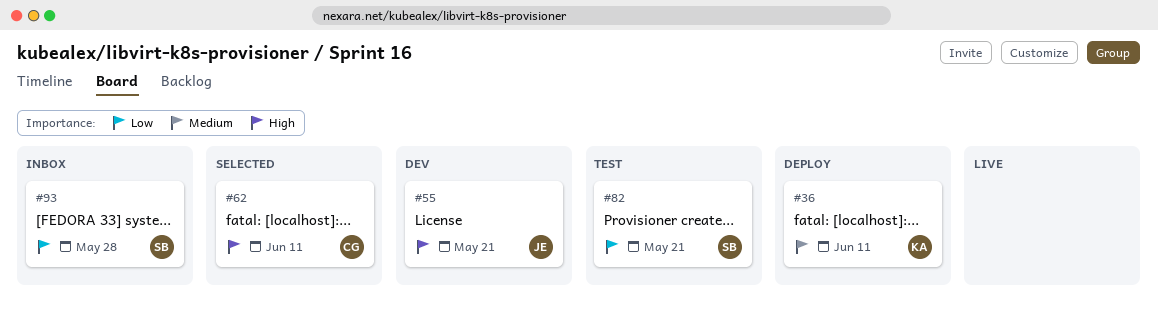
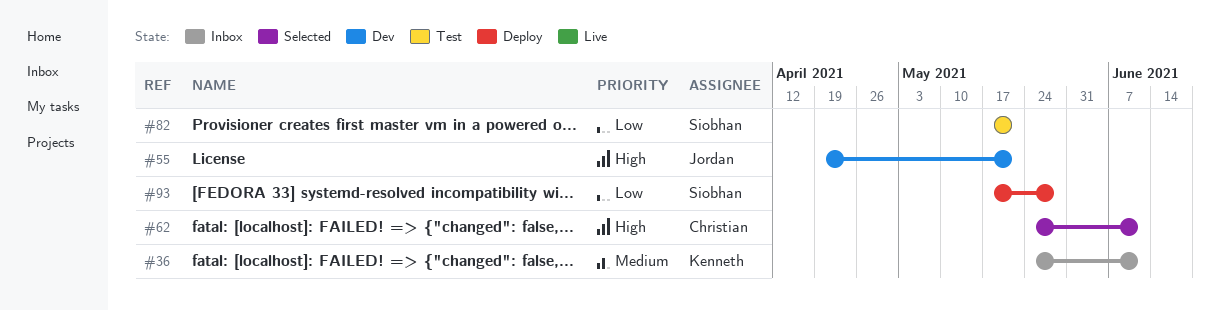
#36, status: Deploy -> Inbox
#93, status: Inbox -> Deploy

